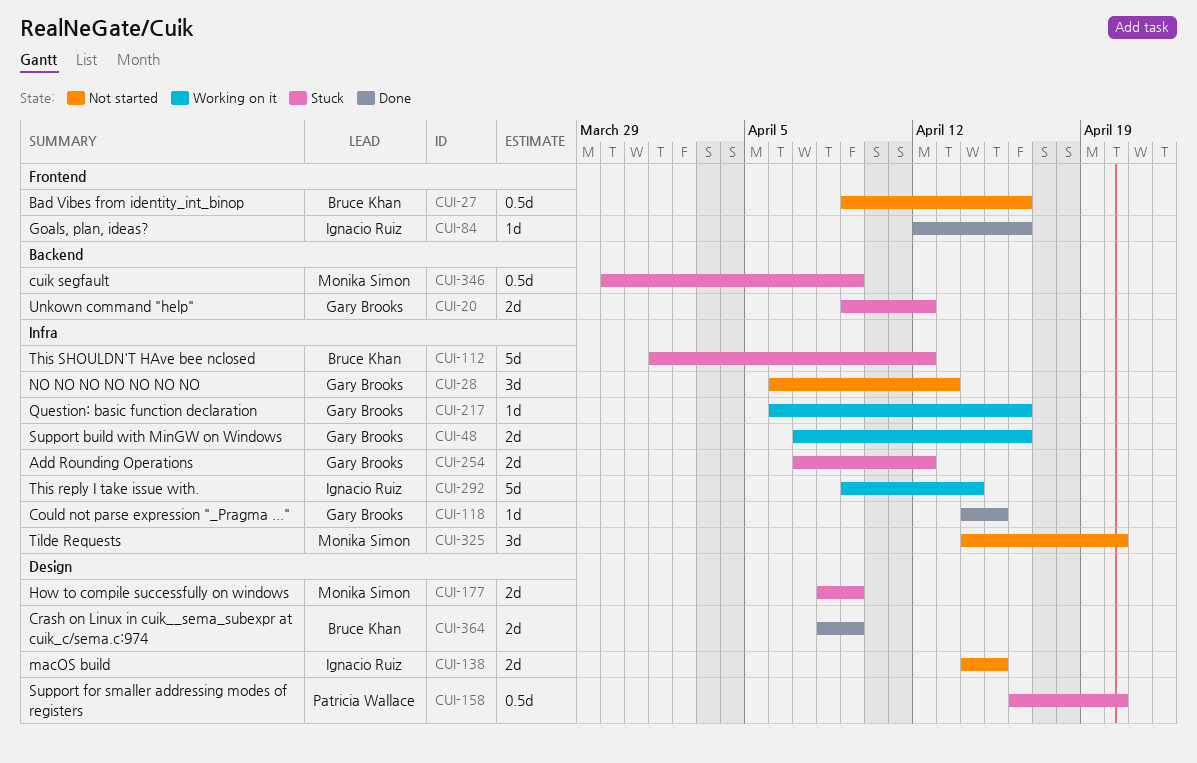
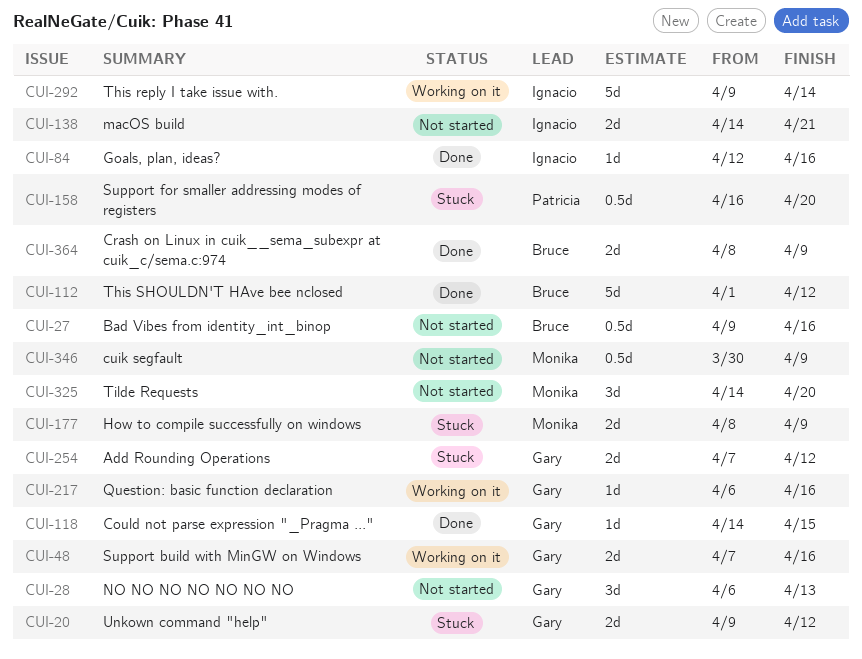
CUI-112, status: Stuck -> Done
CUI-138, due: Apr 15 -> Apr 21
CUI-346, status: Stuck -> Not started

